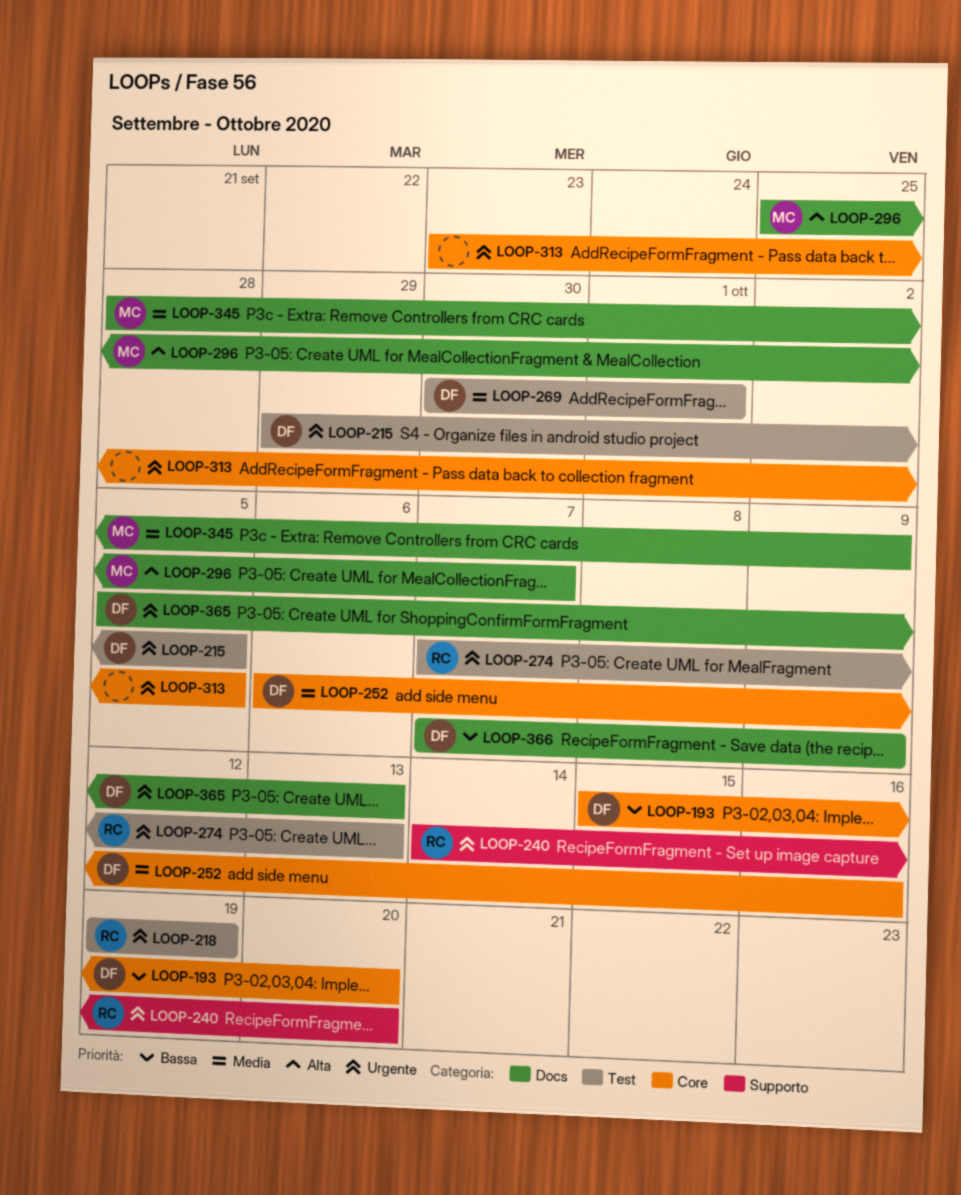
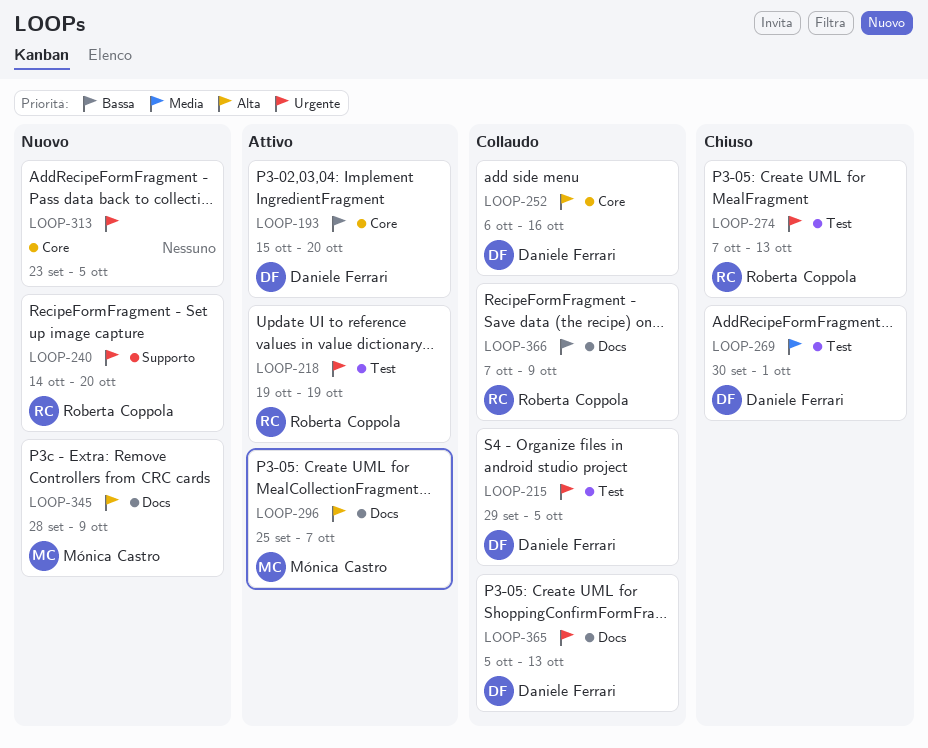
LOOP-252, priority: Media -> Alta
LOOP-345, priority: Media -> Alta
LOOP-366, owner: Daniele Ferrari -> Roberta Coppola

